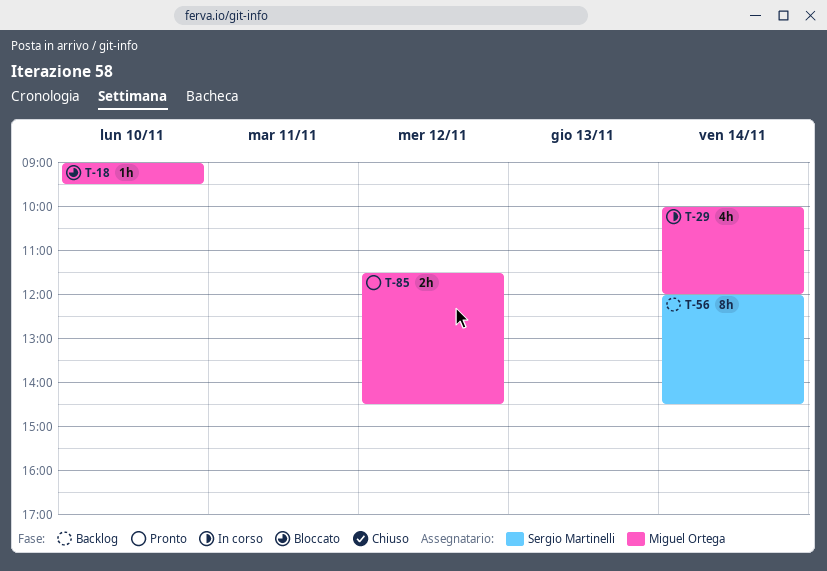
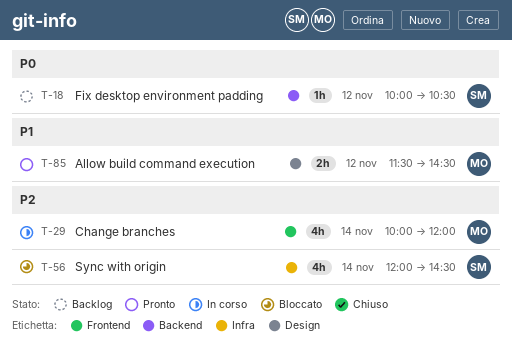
T-18, status: Bloccato -> Backlog
T-18, owner: Miguel Ortega -> Sergio Martinelli
T-18, day: Nov 10 -> Nov 12
T-18, begins: 09:00 -> 10:00
T-18, ends: 09:30 -> 10:30
T-56, status: Backlog -> Bloccato
T-56, estimate: 8h -> 4h

